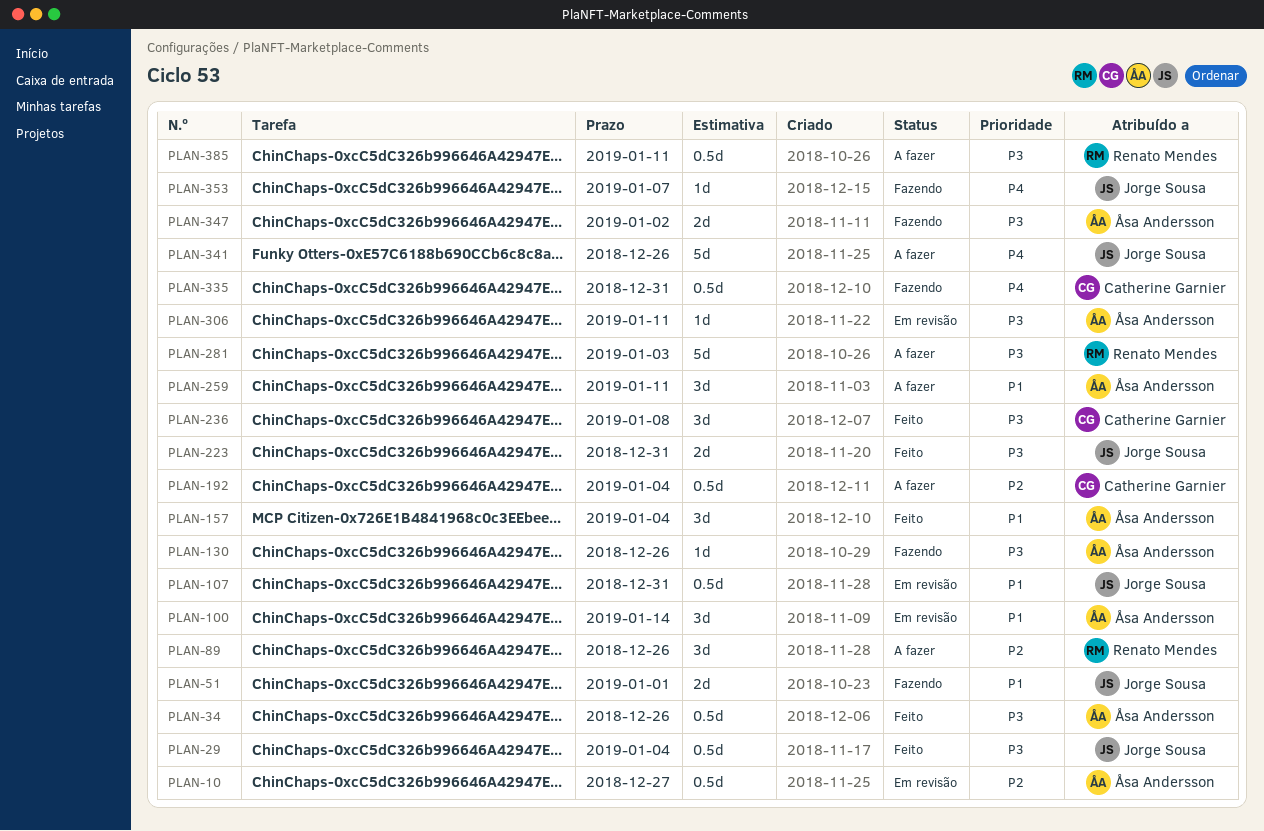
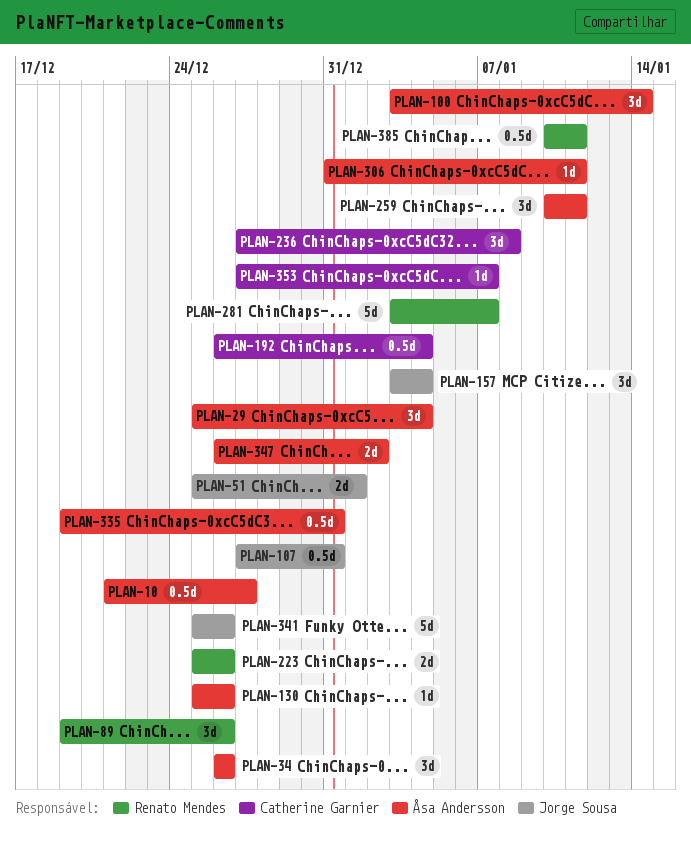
PLAN-29, owner: Jorge Sousa -> Åsa Andersson
PLAN-29, estimate: 0.5d -> 3d
PLAN-34, estimate: 0.5d -> 3d
PLAN-157, owner: Åsa Andersson -> Jorge Sousa
PLAN-223, owner: Jorge Sousa -> Renato Mendes
PLAN-223, due: Dec 31 -> Dec 26
PLAN-281, due: Jan 3 -> Jan 7
PLAN-335, owner: Catherine Garnier -> Åsa Andersson
PLAN-353, owner: Jorge Sousa -> Catherine Garnier

